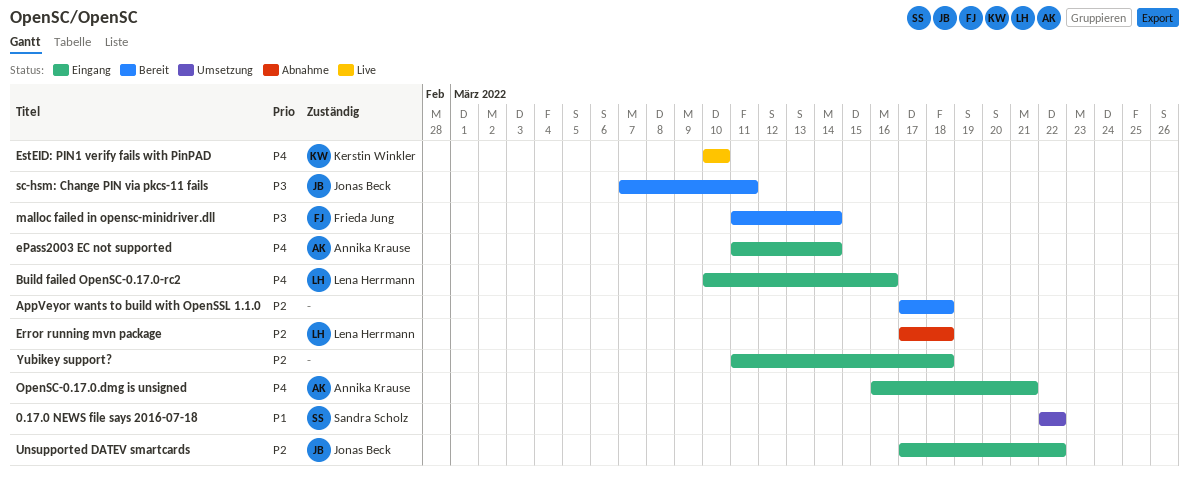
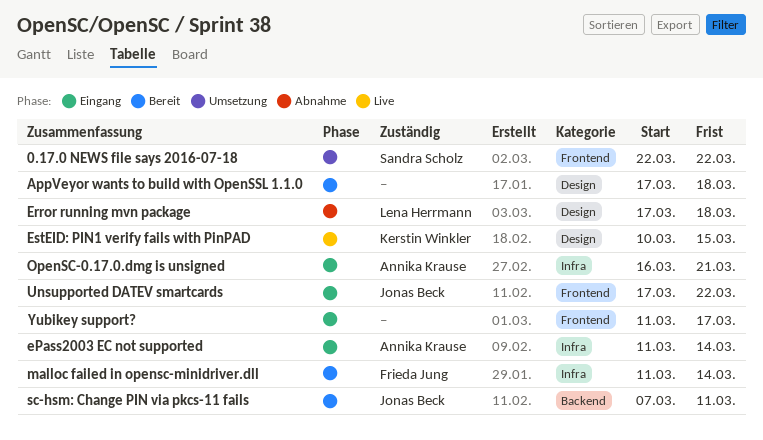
Build failed OpenSC-0.17.0-rc2: present -> none
EstEID: PIN1 verify fails with PinPAD, due: Mar 10 -> Mar 15
Yubikey support?, due: Mar 18 -> Mar 17

